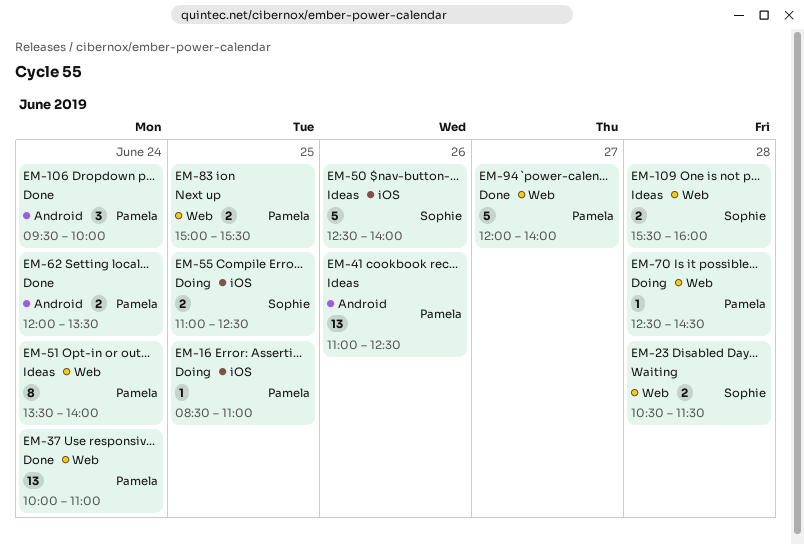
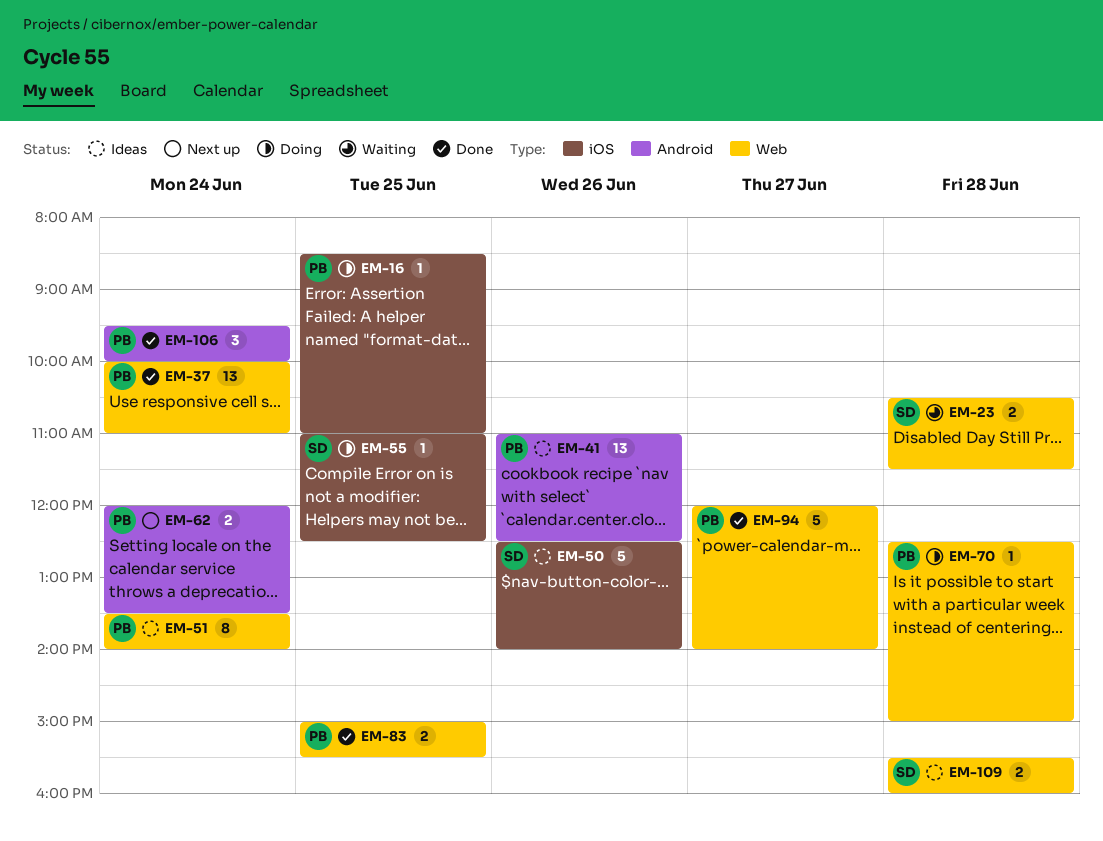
EM-55, estimate: 2 -> 1
EM-62, status: Done -> Next up
EM-70, ends: 14:30 -> 15:00
EM-83, status: Next up -> Done

